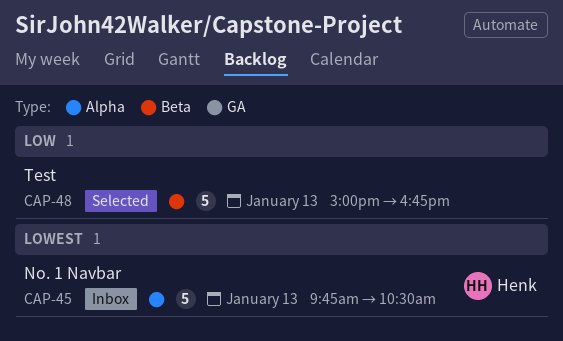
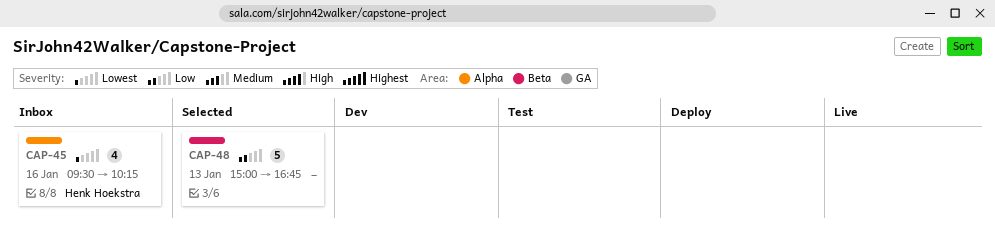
CAP-45, estimate: 5 -> 4
CAP-45, day: Jan 13 -> Jan 16
CAP-45, begins: 09:45 -> 09:30
CAP-45, ends: 10:30 -> 10:15

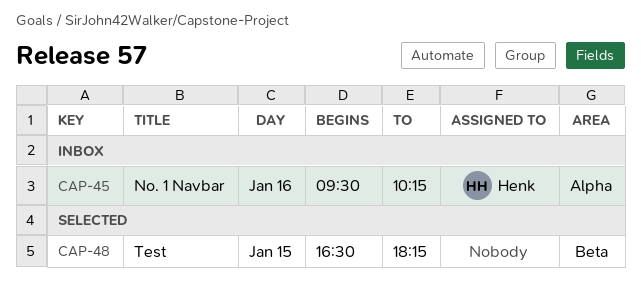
CAP-48, day: Jan 13 -> Jan 15
CAP-48, begins: 15:00 -> 16:30
CAP-48, ends: 16:45 -> 18:15

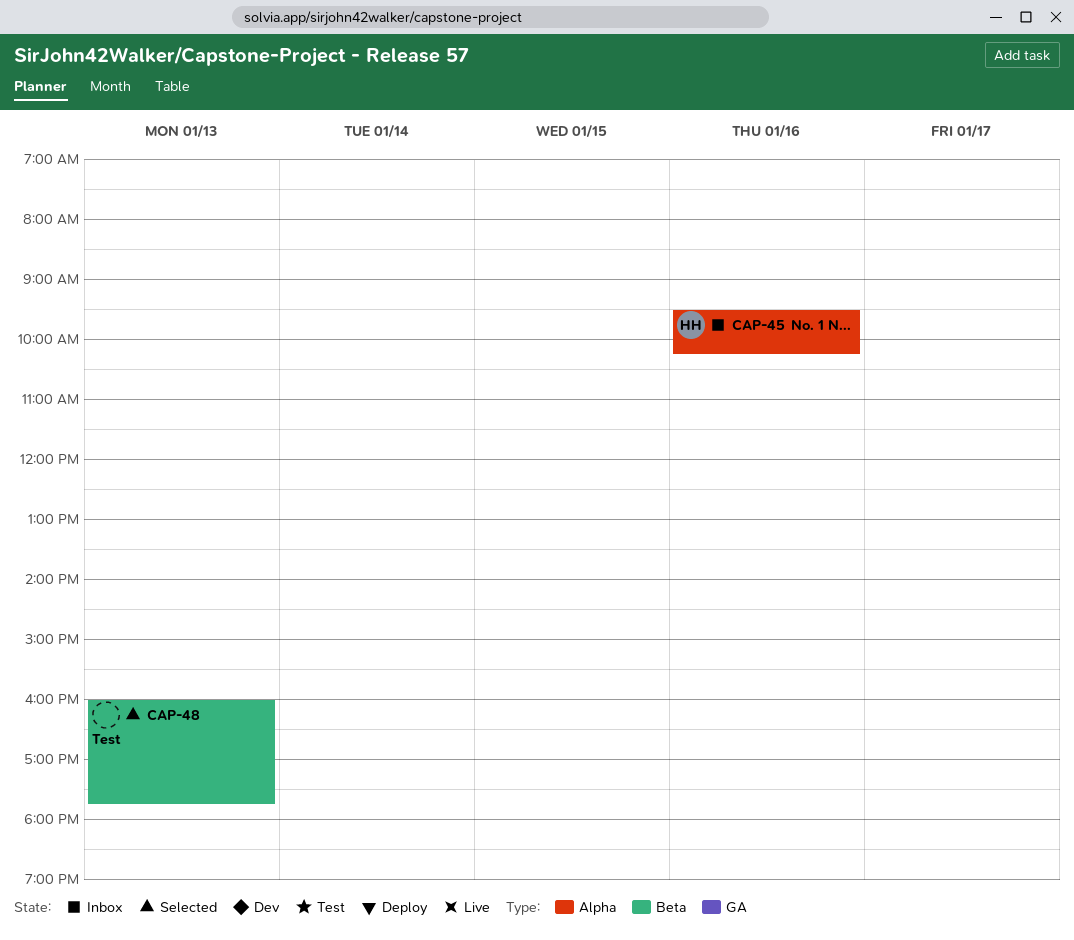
CAP-48, day: Jan 15 -> Jan 13
CAP-48, begins: 16:30 -> 16:00
CAP-48, ends: 18:15 -> 17:45

